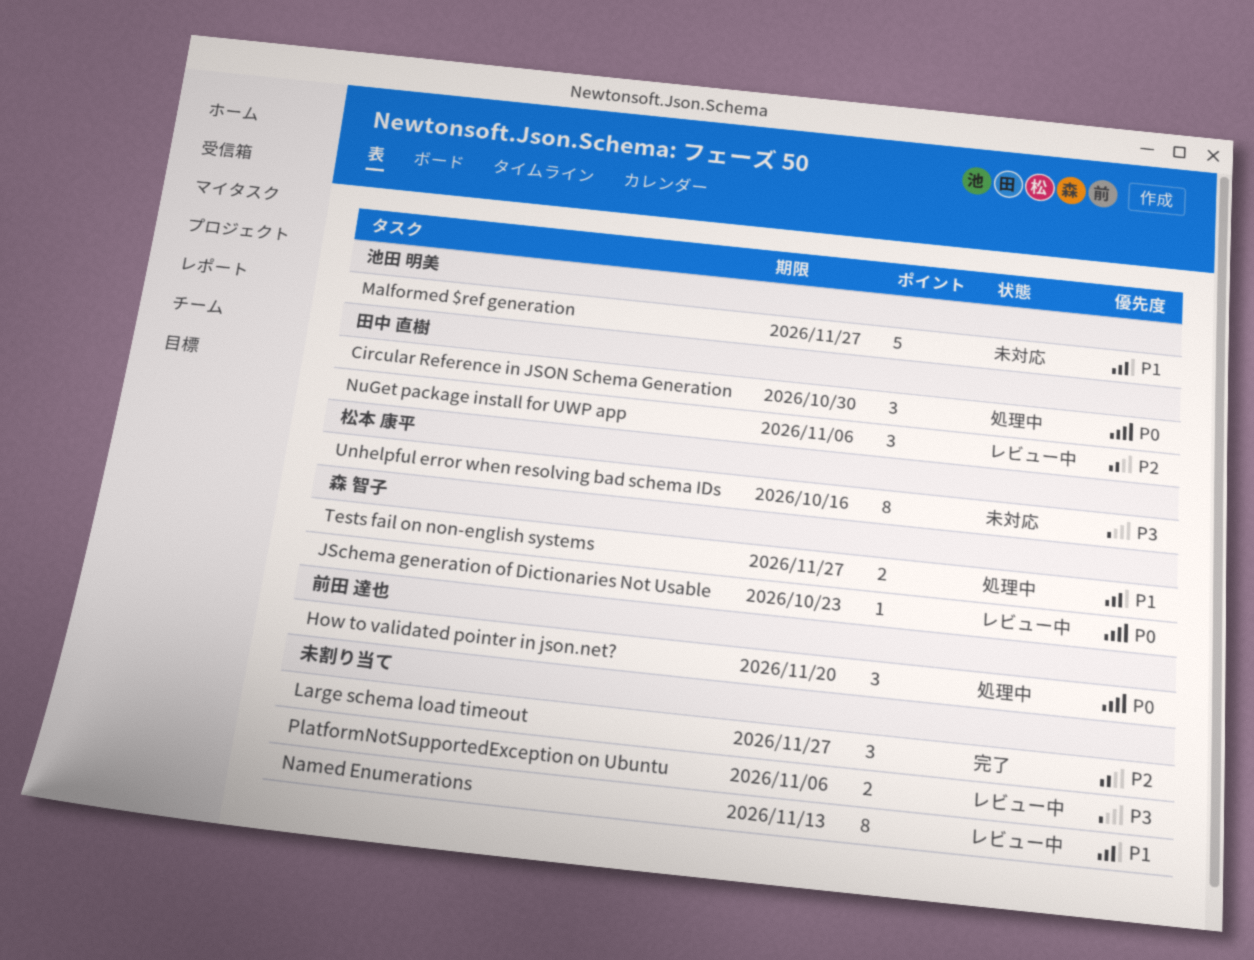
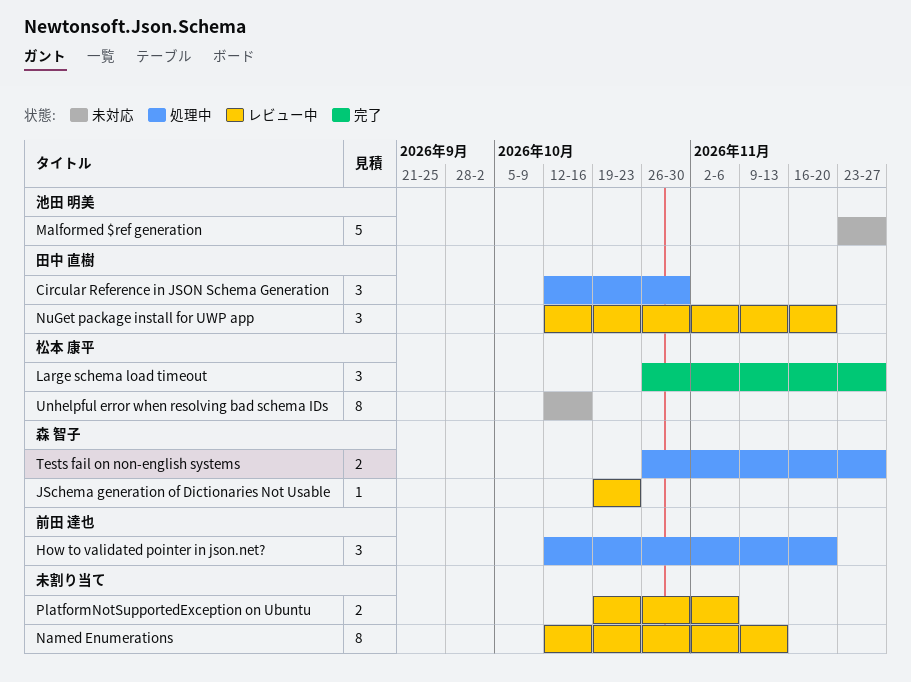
Large schema load timeout, owner: none -> 松本 康平
NuGet package install for UWP app, due: Nov 6 -> Nov 20

